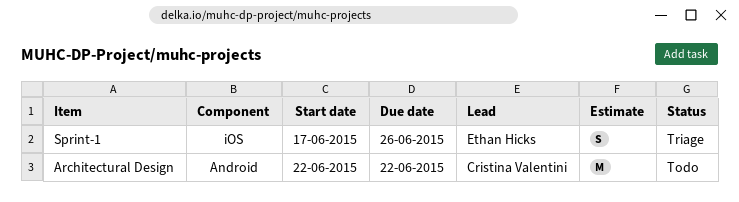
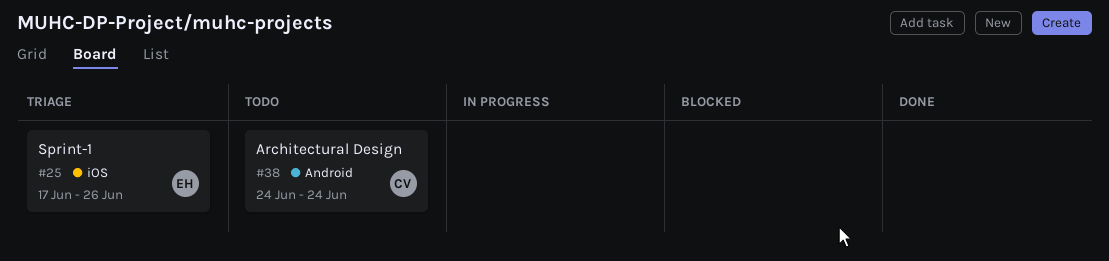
Architectural Design, start: Jun 22 -> Jun 24
Architectural Design, due: Jun 22 -> Jun 24

